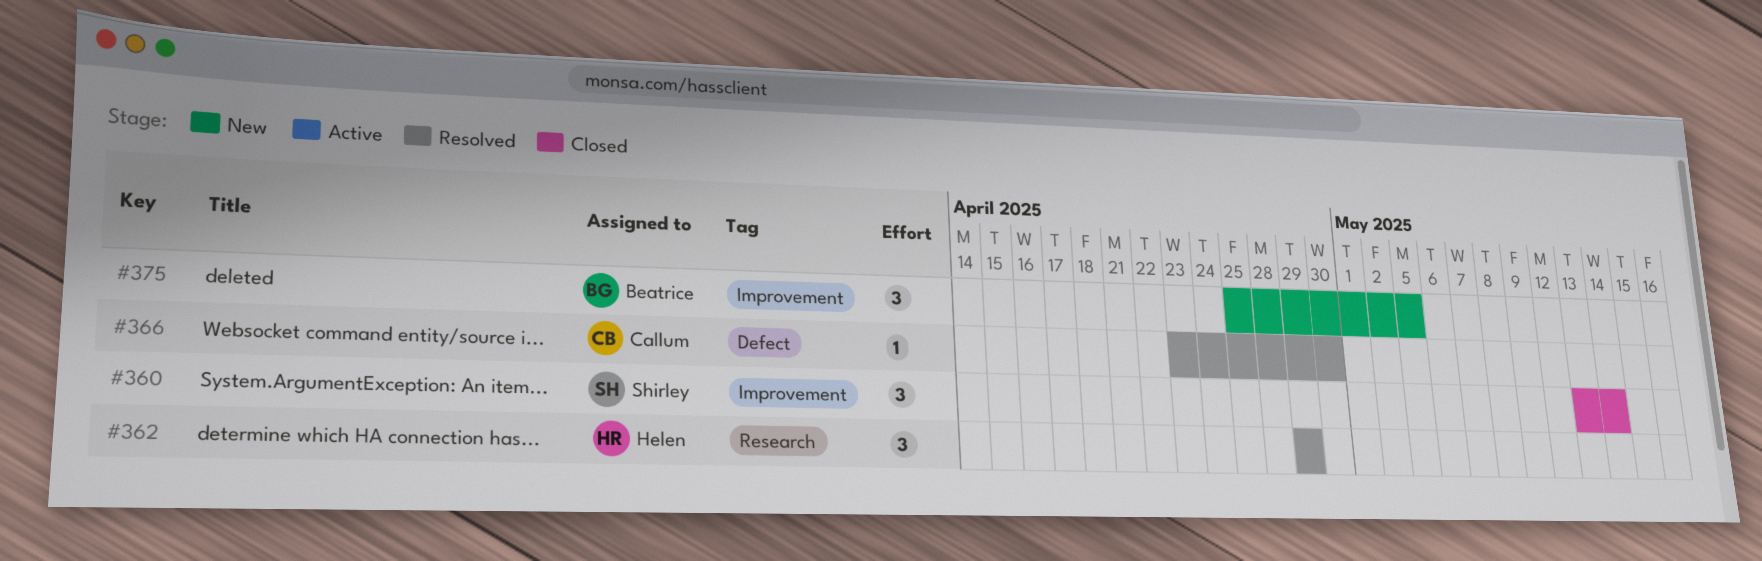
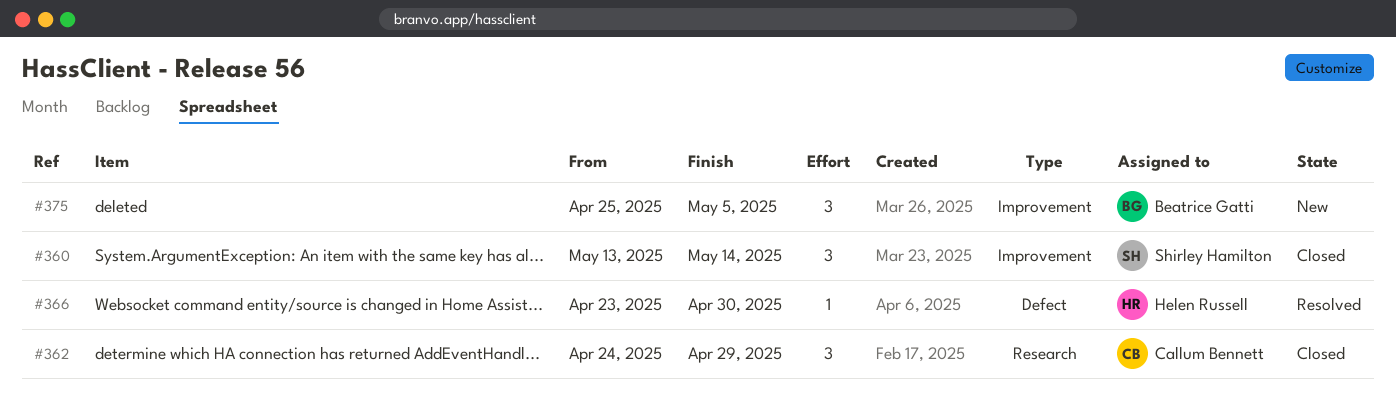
#362, status: Resolved -> Closed
#362, owner: Helen Russell -> Callum Bennett
#362, start: Apr 29 -> Apr 24
#366, owner: Callum Bennett -> Helen Russell

